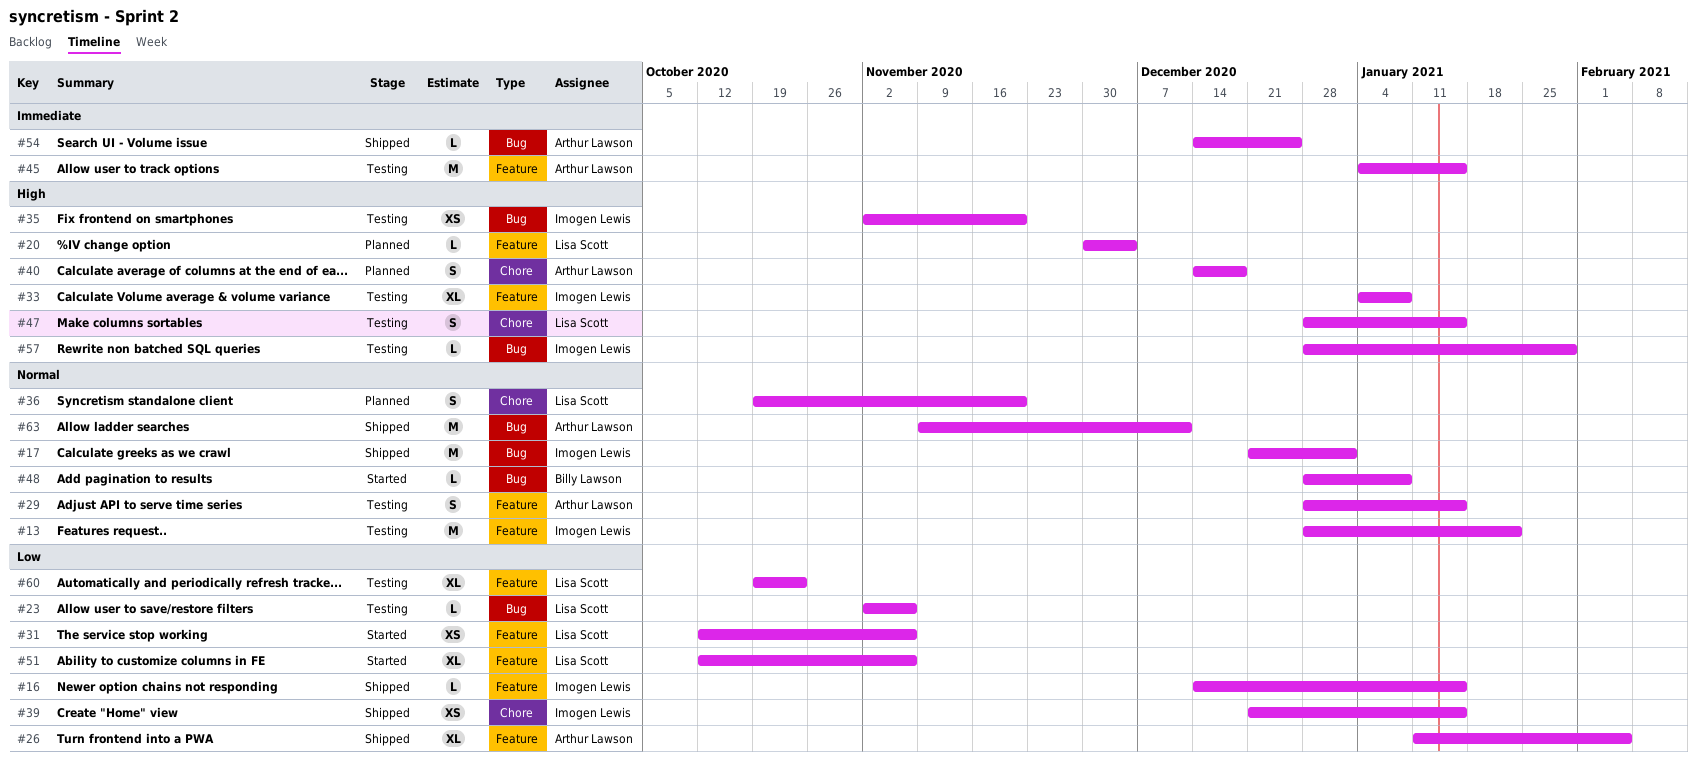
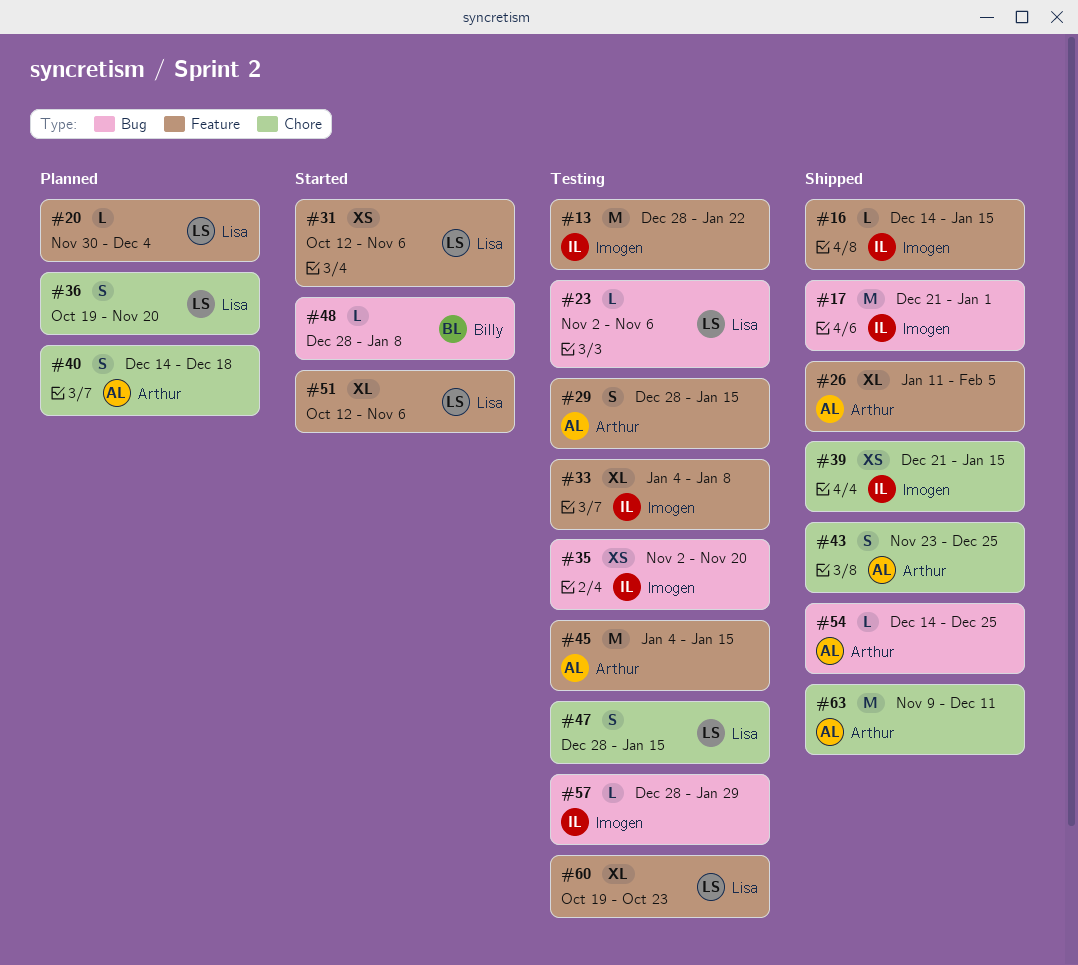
#43: none -> present
#63, label: Bug -> Chore

